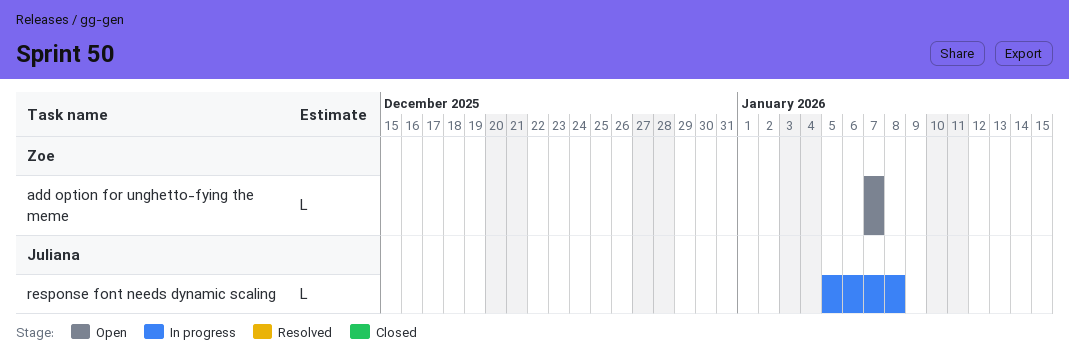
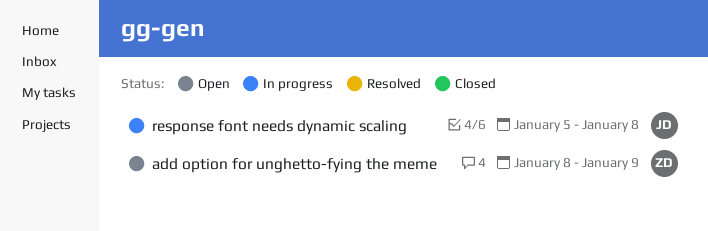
add option for unghetto-fying the meme, start: Jan 7 -> Jan 8
add option for unghetto-fying the meme, due: Jan 7 -> Jan 9

